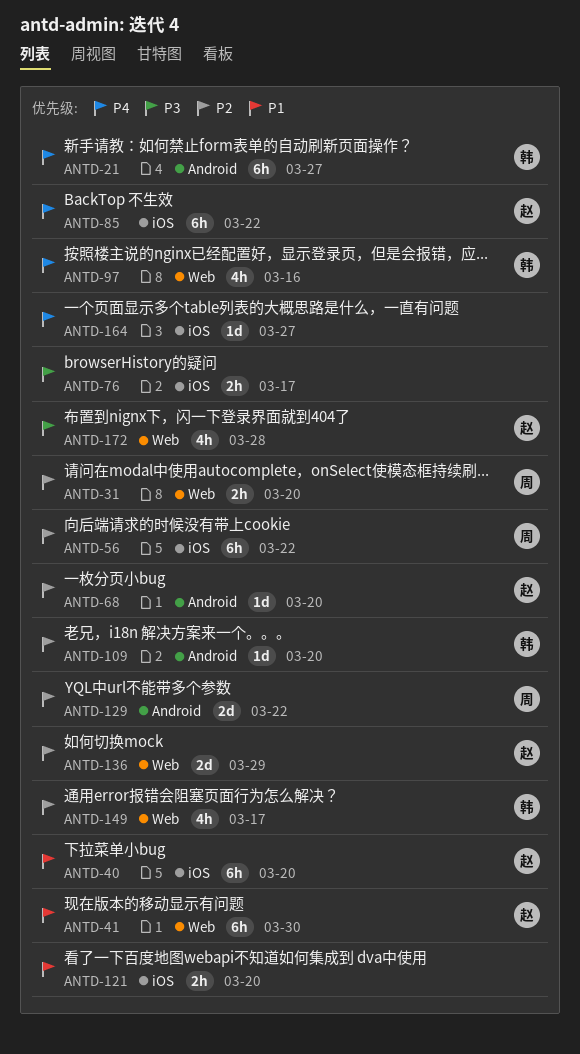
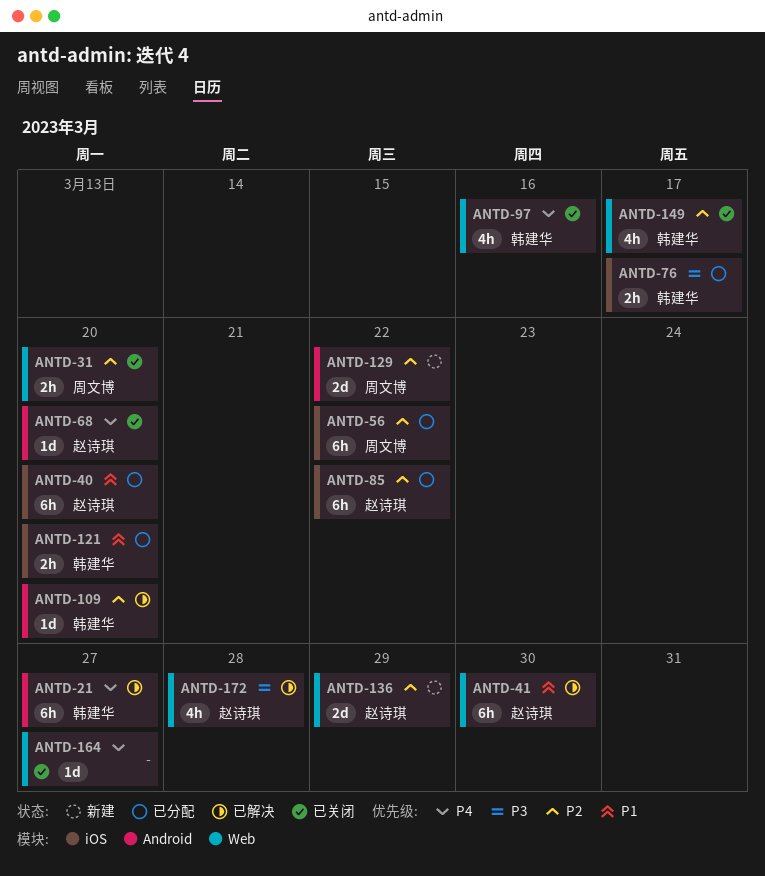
ANTD-68, priority: P2 -> P4
ANTD-76, owner: none -> 韩建华
ANTD-85, priority: P4 -> P2
ANTD-121, owner: none -> 韩建华
ANTD-164, label: iOS -> Web

